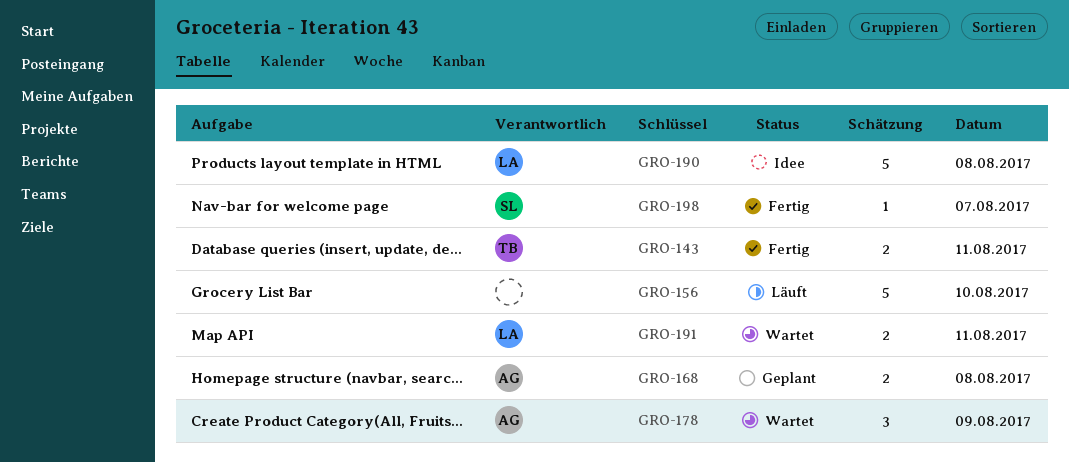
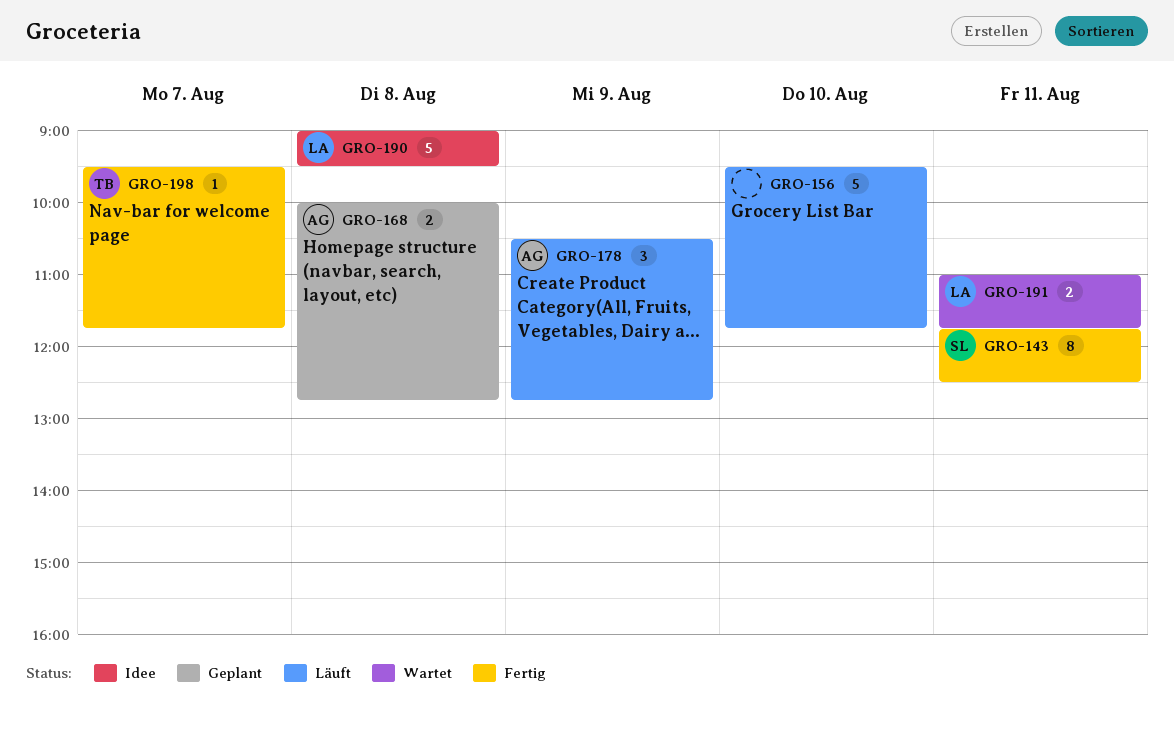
GRO-143, owner: TB -> SL
GRO-143, estimate: 2 -> 8
GRO-178, status: Wartet -> Läuft
GRO-198, owner: SL -> TB

